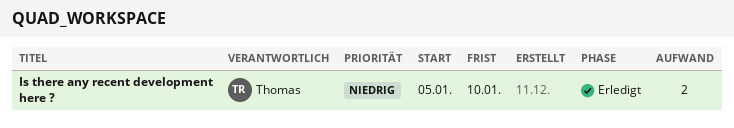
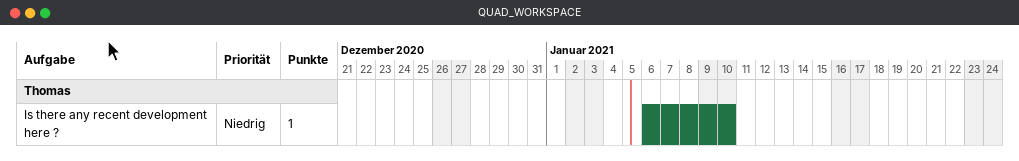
Is there any recent development here ?, estimate: 2 -> 1
Is there any recent development here ?, start: Jan 5 -> Jan 6

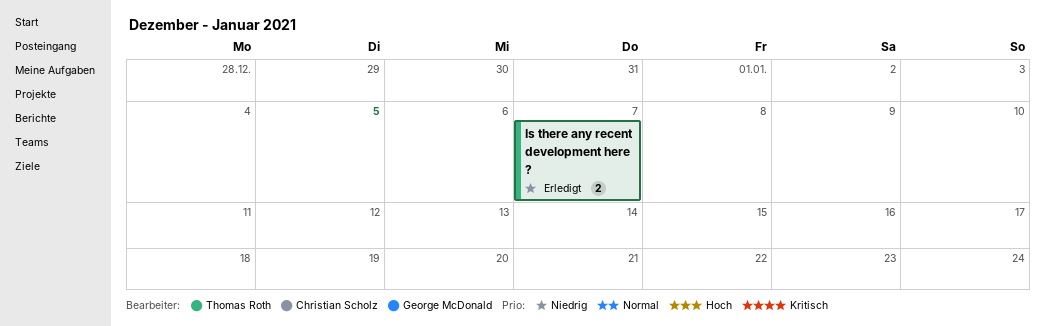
Is there any recent development here ?, estimate: 1 -> 2
Is there any recent development here ?, due: Jan 10 -> Jan 7

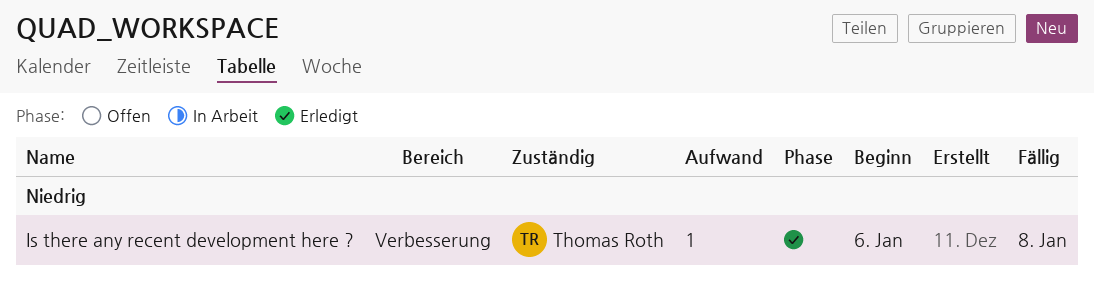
Is there any recent development here ?, estimate: 2 -> 1
Is there any recent development here ?, due: Jan 7 -> Jan 8

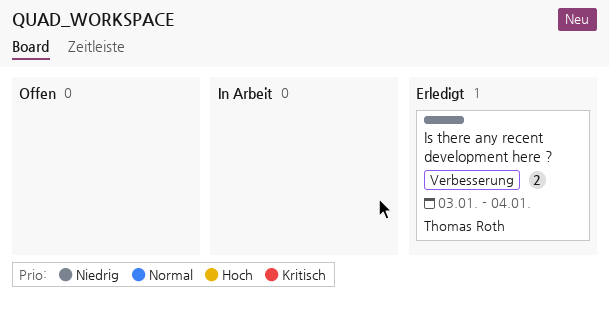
Is there any recent development here ?, estimate: 1 -> 2
Is there any recent development here ?, start: Jan 6 -> Jan 3
Is there any recent development here ?, due: Jan 8 -> Jan 4

